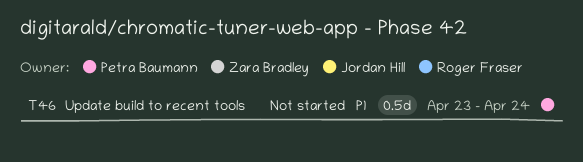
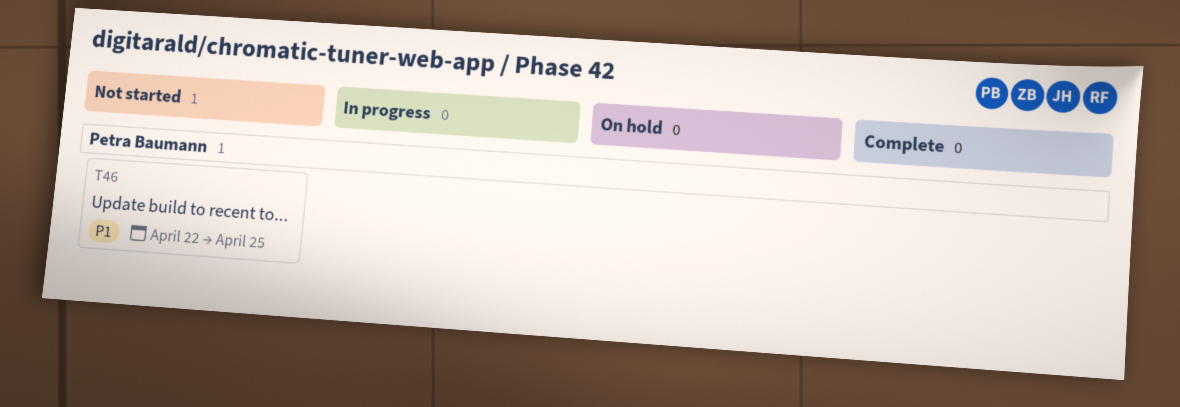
T46, start: Apr 23 -> Apr 22
T46, due: Apr 24 -> Apr 25

